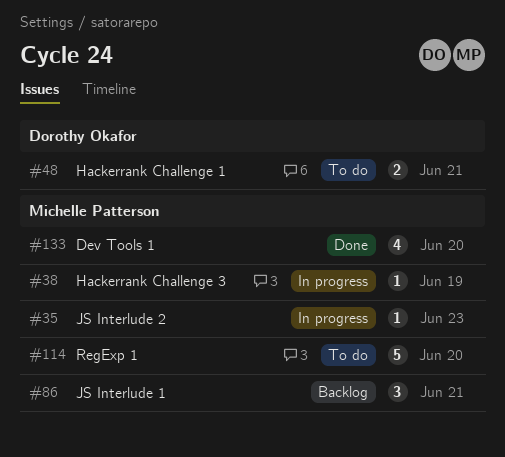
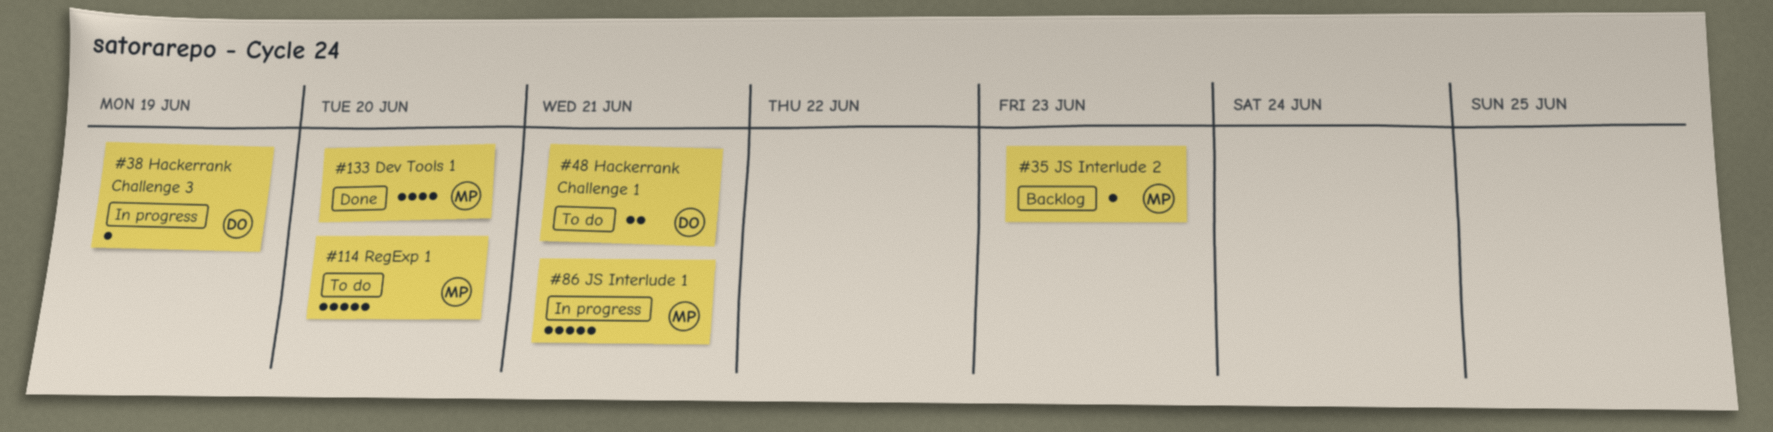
#35, status: In progress -> Backlog
#38, owner: Michelle Patterson -> Dorothy Okafor
#86, status: Backlog -> In progress
#86, estimate: 3 -> 5

